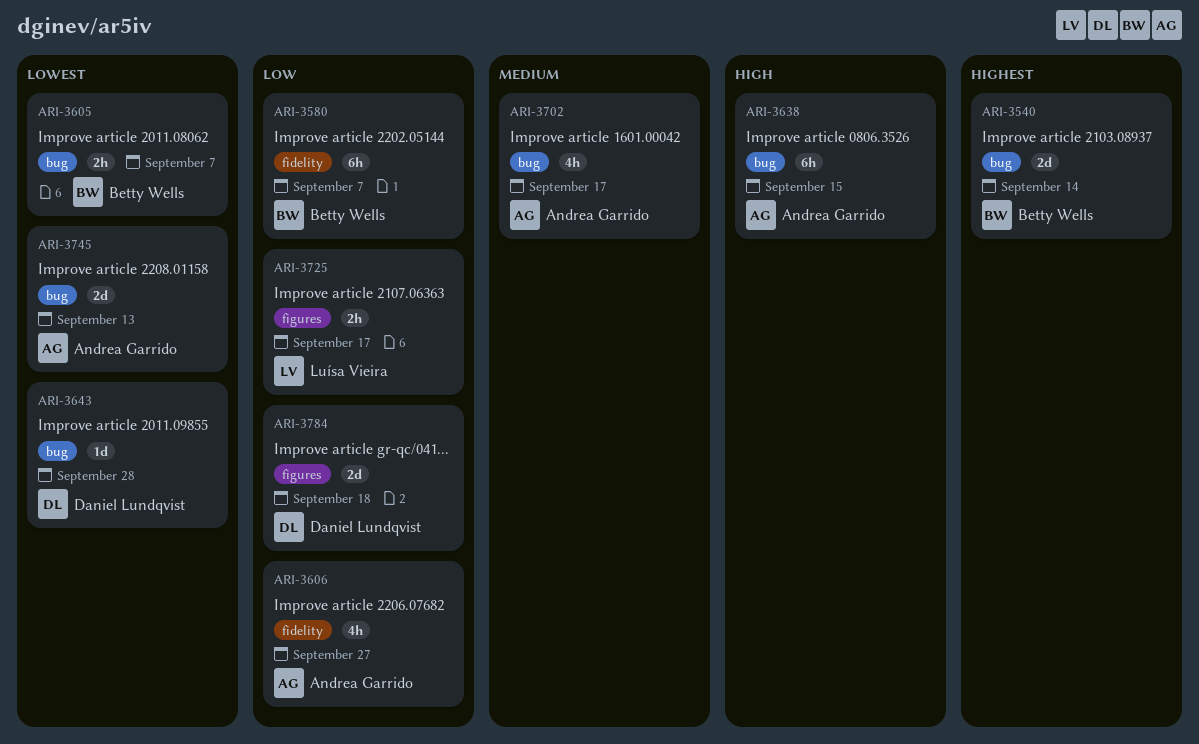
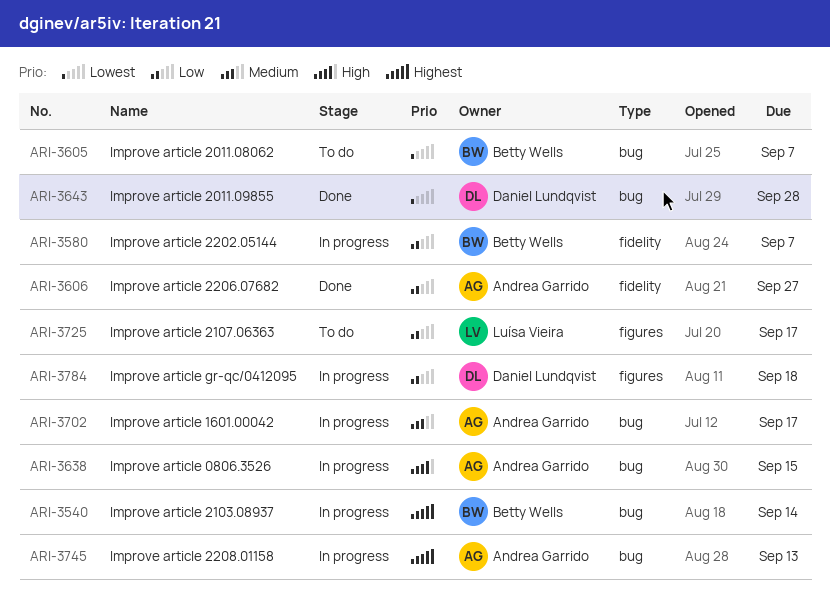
ARI-3745, priority: Lowest -> Highest

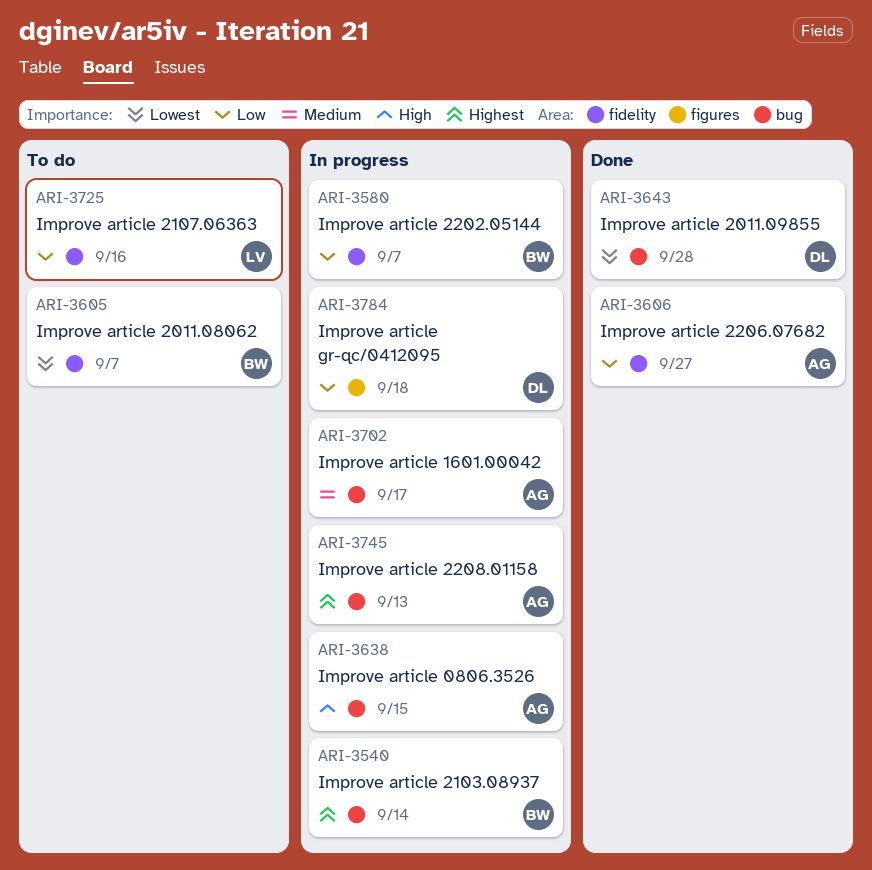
ARI-3605, label: bug -> fidelity
ARI-3725, label: figures -> fidelity
ARI-3725, due: Sep 17 -> Sep 16

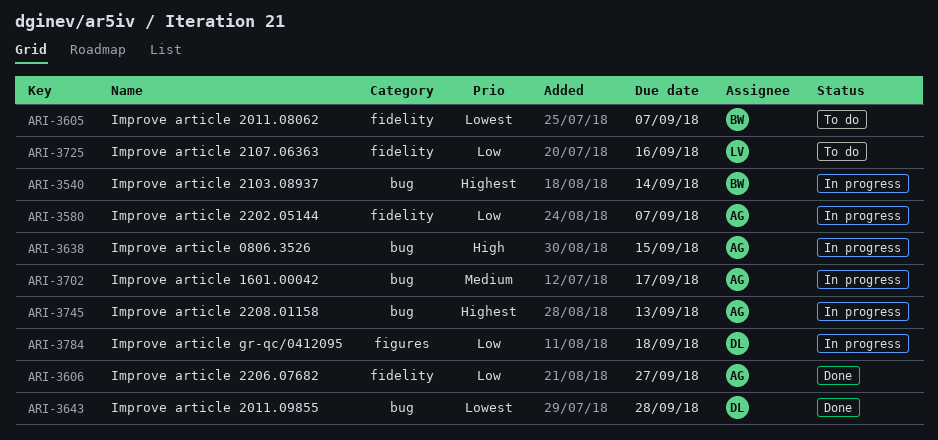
ARI-3580, owner: BW -> AG

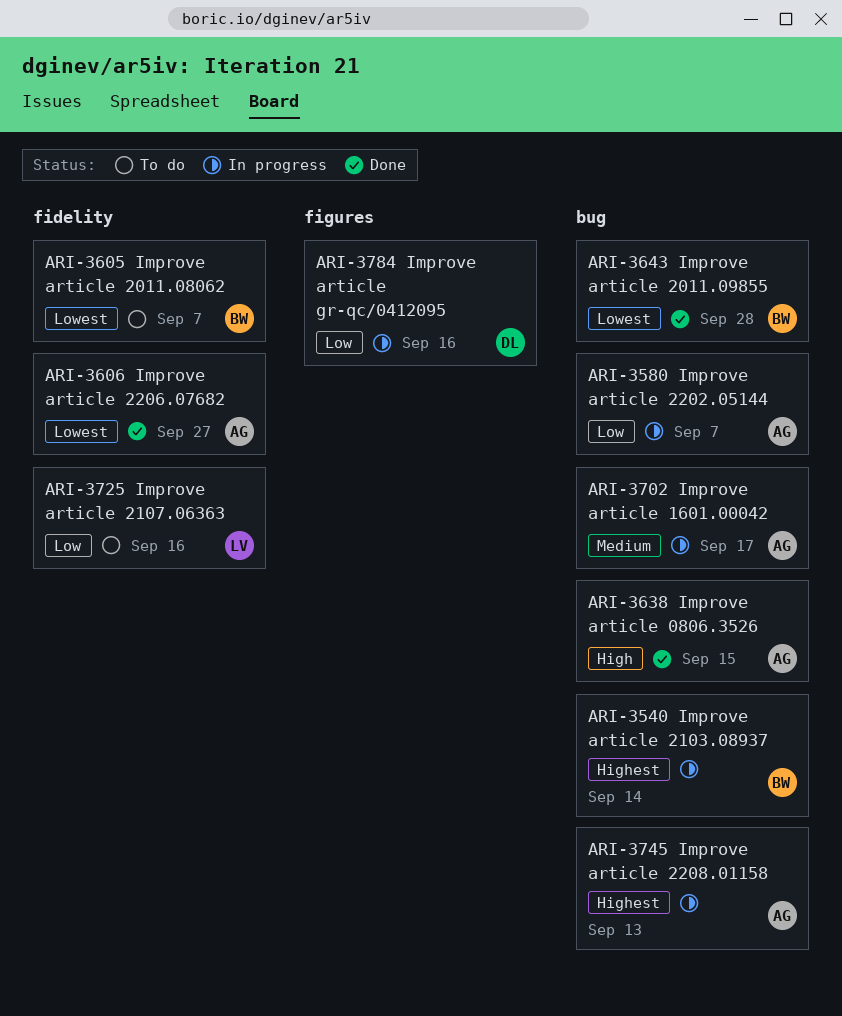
ARI-3580, label: fidelity -> bug
ARI-3606, priority: Low -> Lowest
ARI-3638, status: In progress -> Done
ARI-3643, owner: DL -> BW
ARI-3784, due: Sep 18 -> Sep 16

